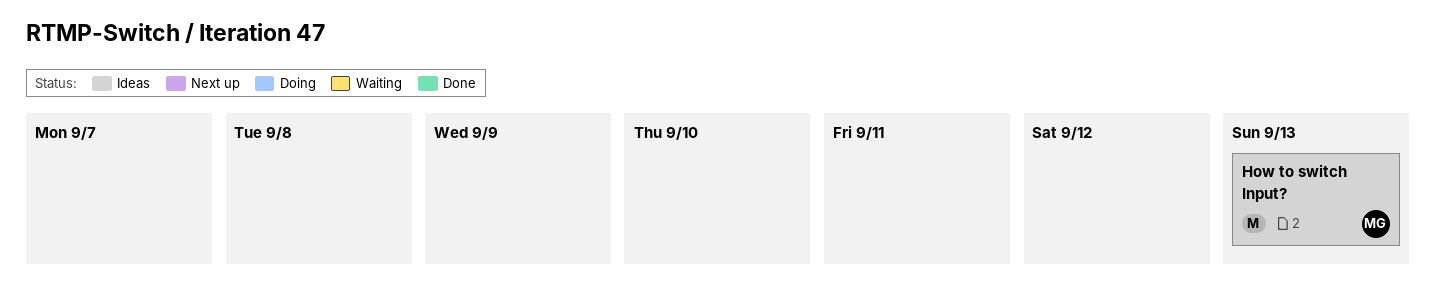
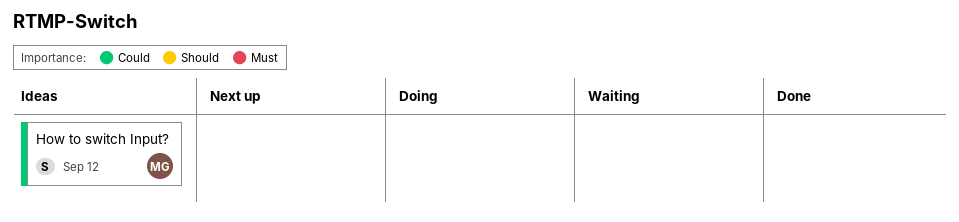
How to switch Input?, estimate: M -> S
How to switch Input?, day: Sep 13 -> Sep 12

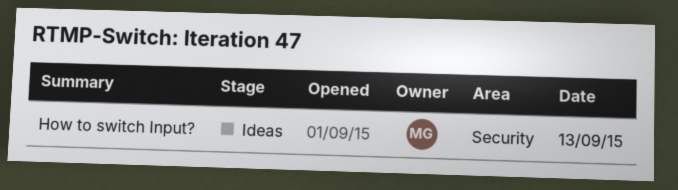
How to switch Input?, day: Sep 12 -> Sep 13

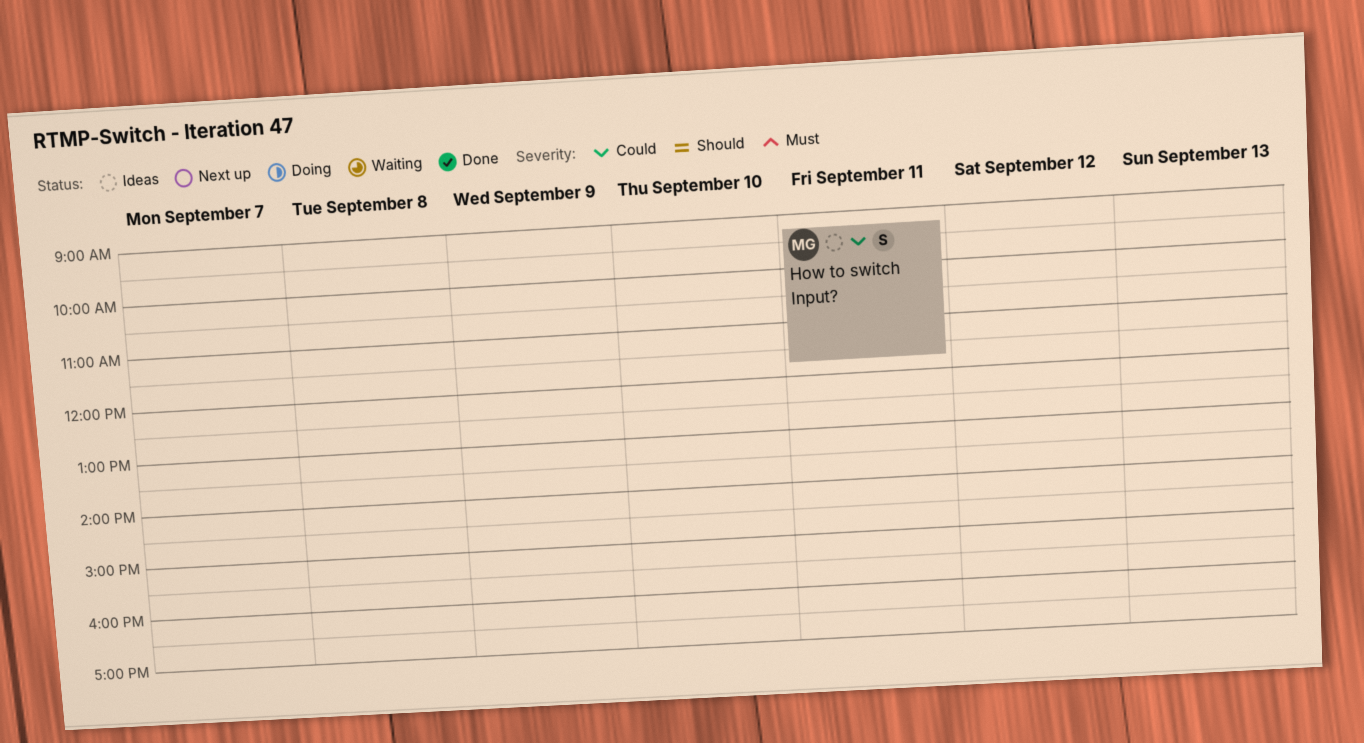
How to switch Input?, day: Sep 13 -> Sep 11

